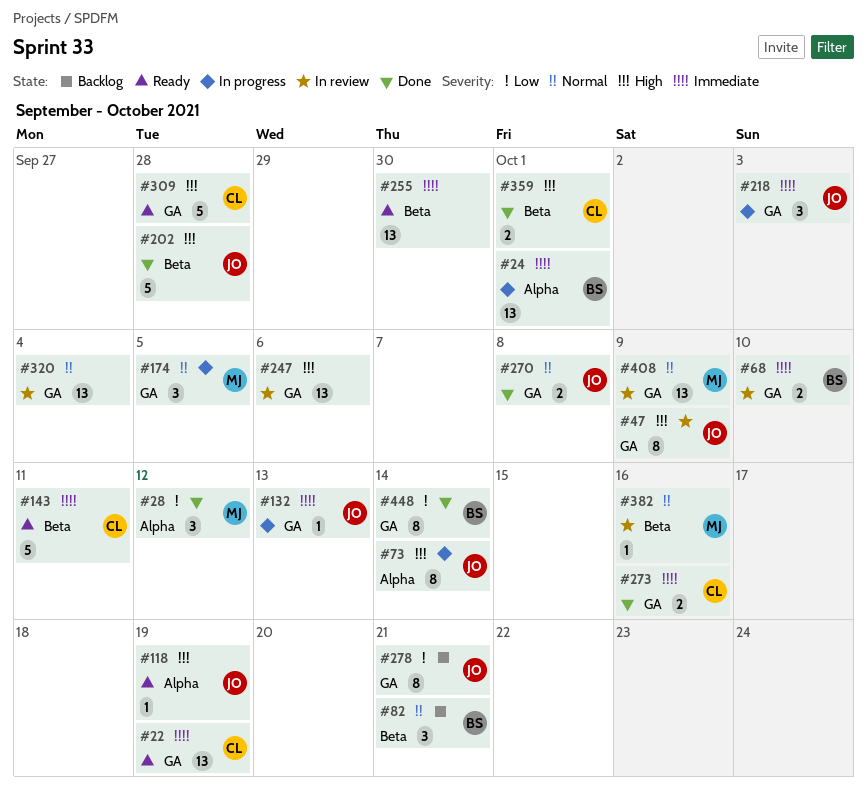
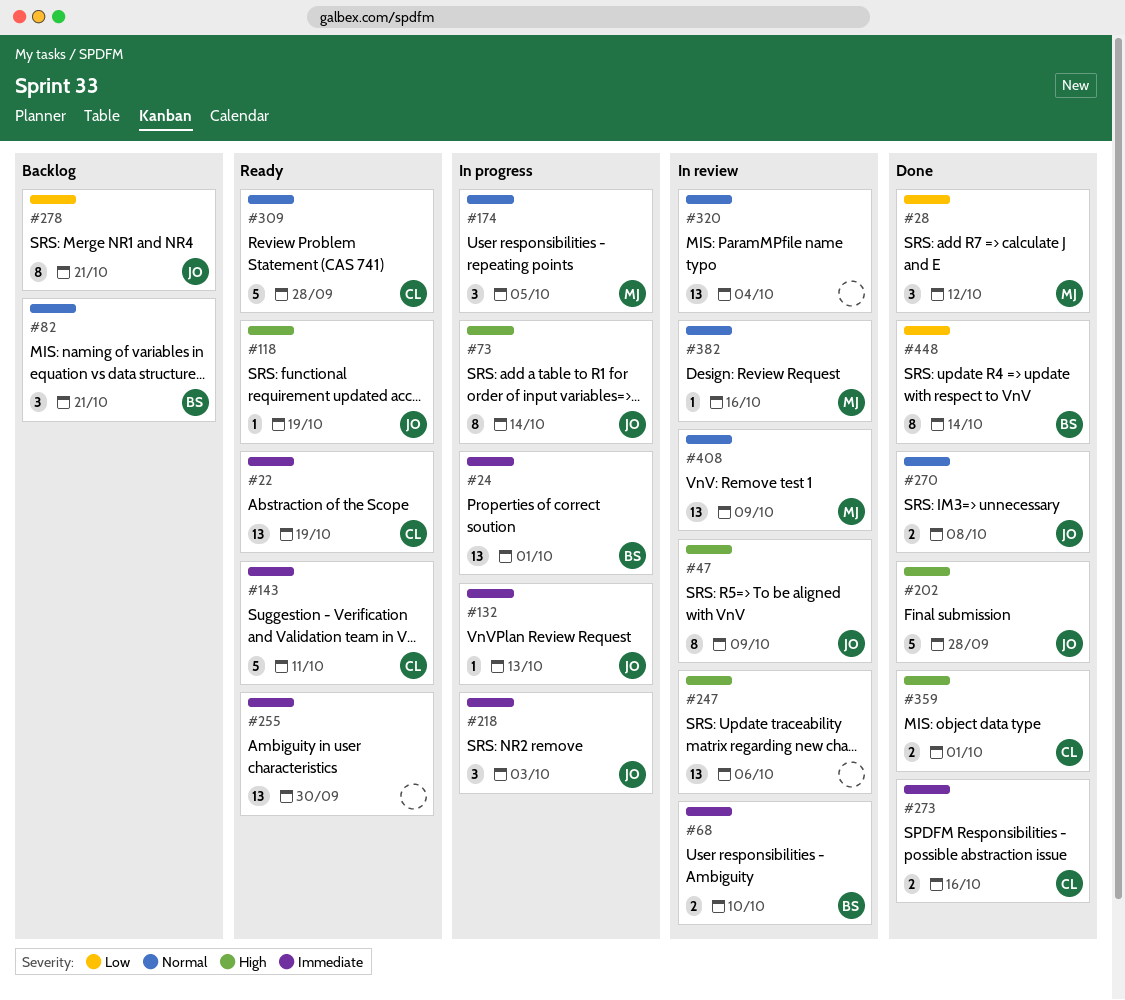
#309, priority: High -> Normal

